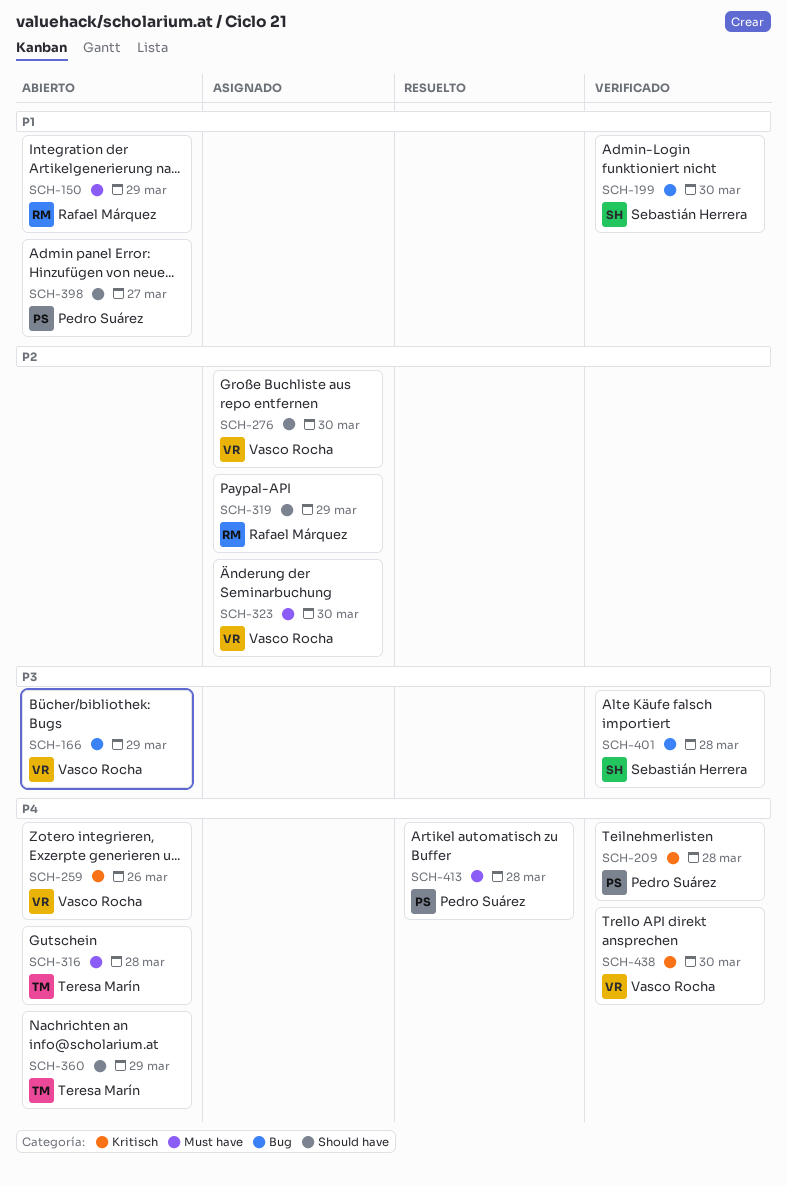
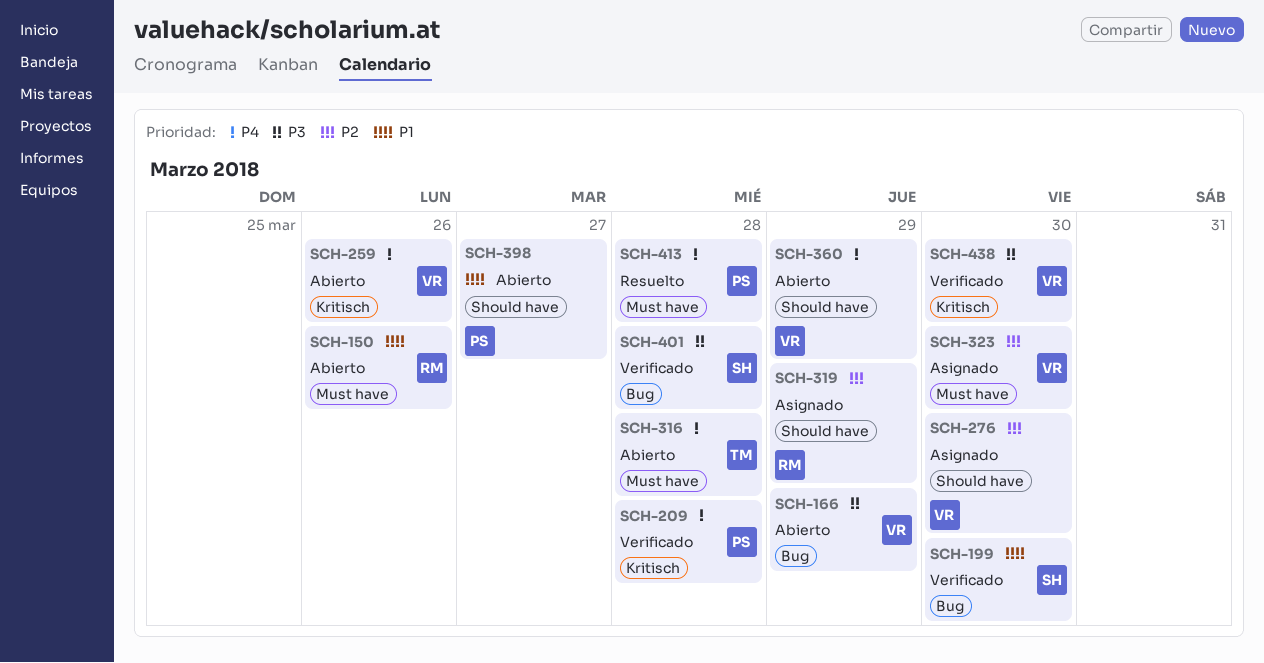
SCH-150, due: Mar 29 -> Mar 26
SCH-360, owner: Teresa Marín -> Vasco Rocha
SCH-438, priority: P4 -> P3

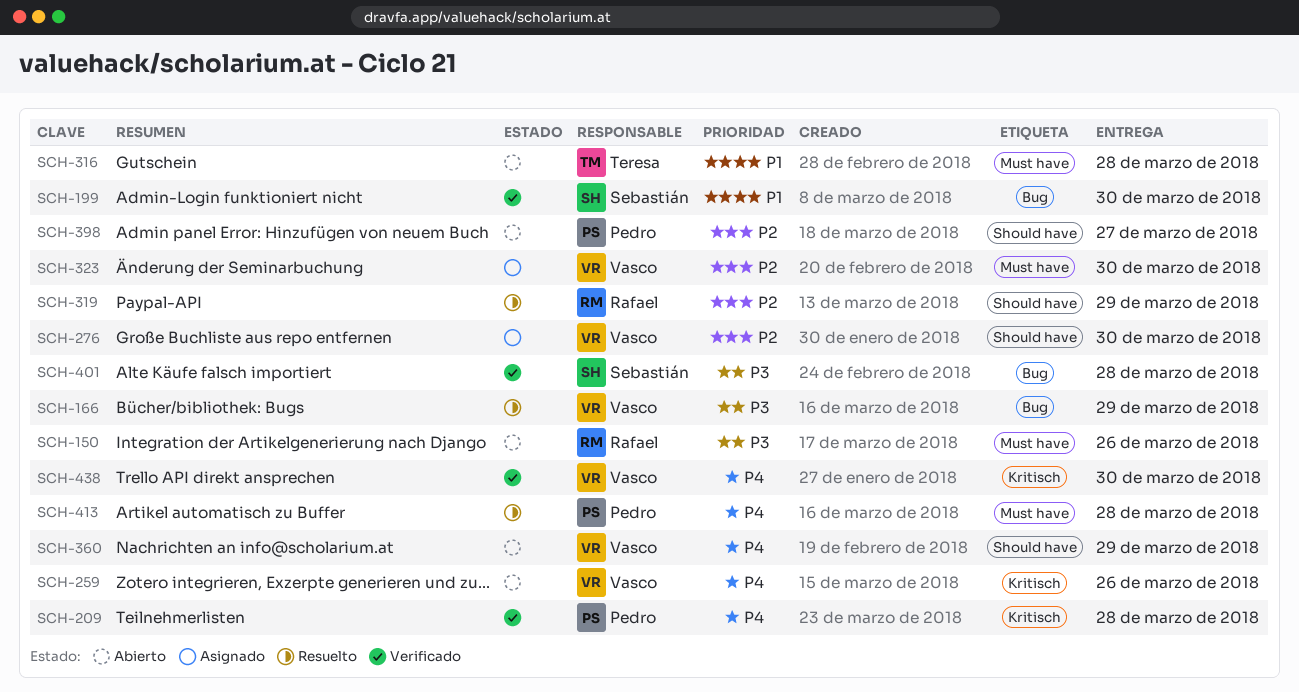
SCH-150, priority: P1 -> P3
SCH-166, status: Abierto -> Resuelto
SCH-316, priority: P4 -> P1
SCH-319, status: Asignado -> Resuelto
SCH-398, priority: P1 -> P2
SCH-438, priority: P3 -> P4

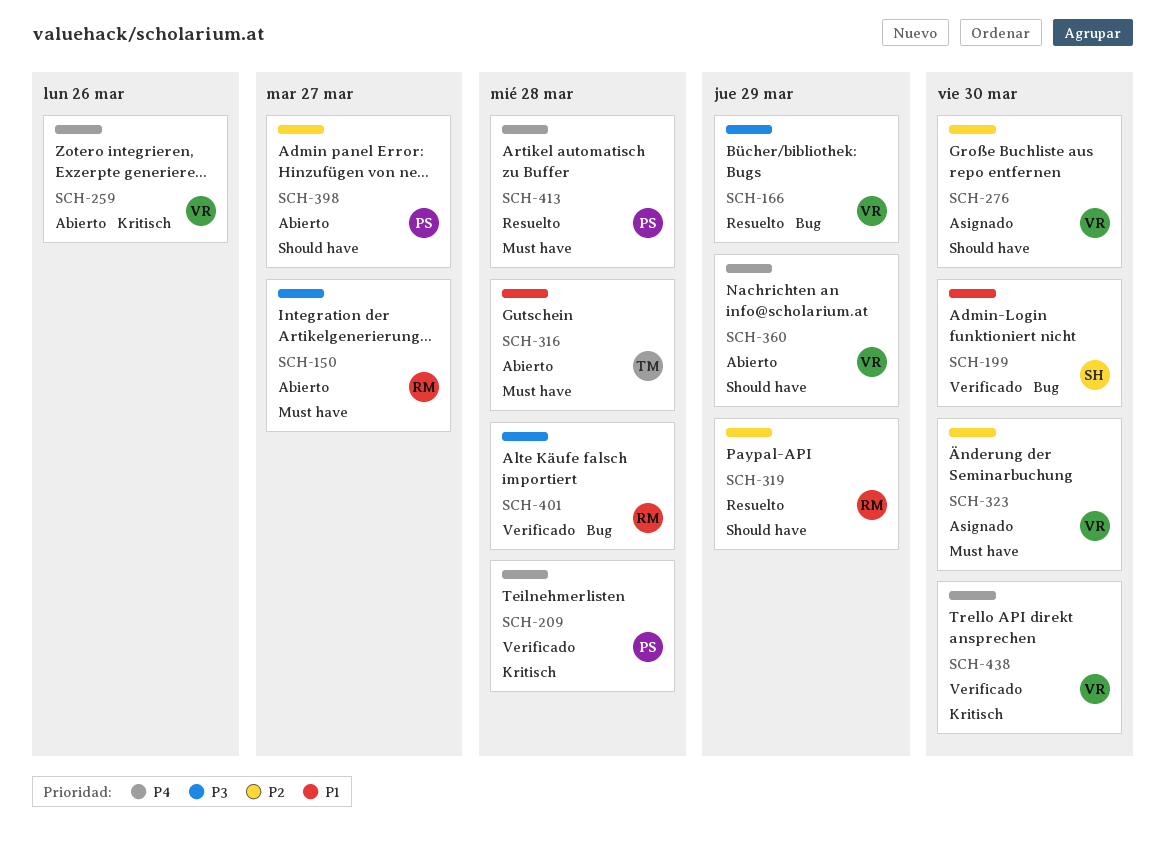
SCH-150, due: Mar 26 -> Mar 27
SCH-401, owner: Sebastián -> Rafael

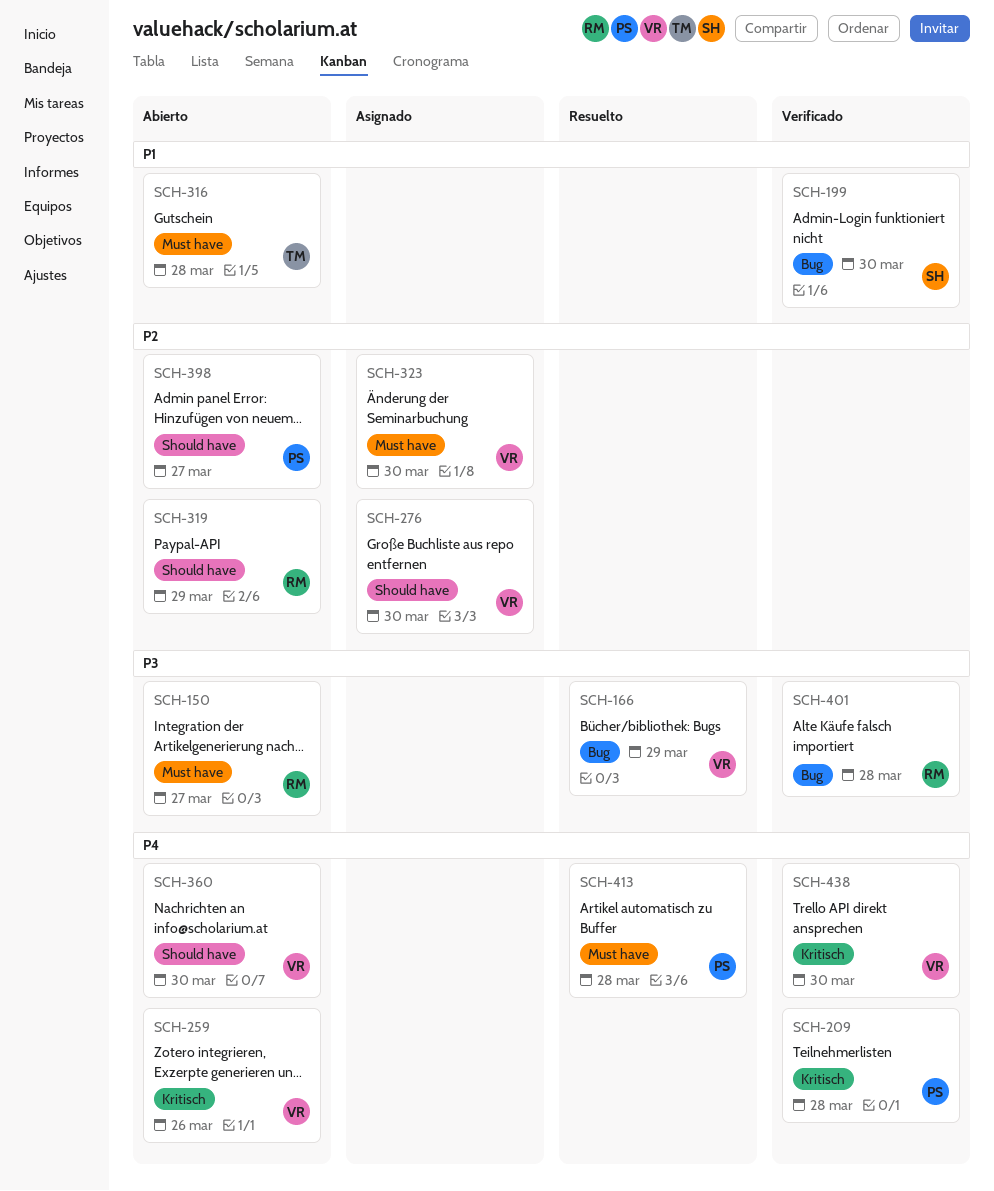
SCH-319, status: Resuelto -> Abierto
SCH-360, due: Mar 29 -> Mar 30

